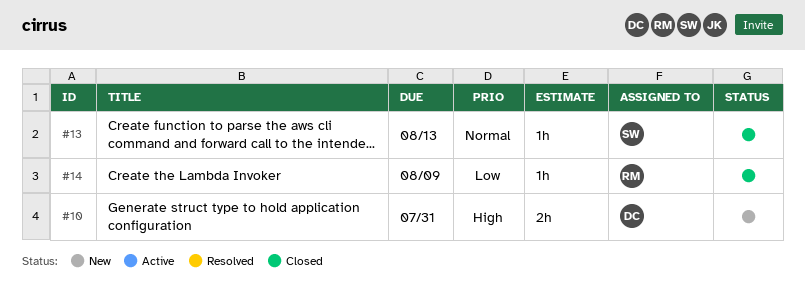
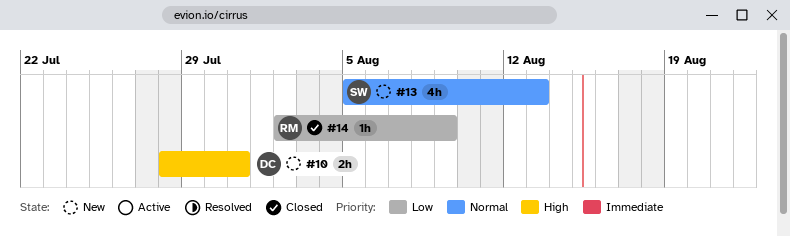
#13, status: Closed -> New
#13, estimate: 1h -> 4h

